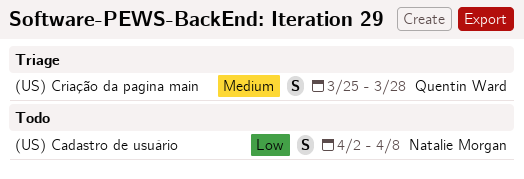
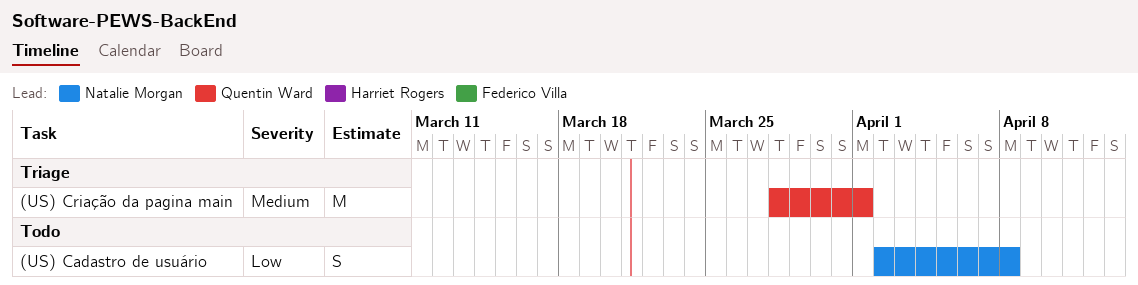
(US) Criação da pagina main, estimate: S -> M
(US) Criação da pagina main, start: Mar 25 -> Mar 28
(US) Criação da pagina main, due: Mar 28 -> Apr 1

